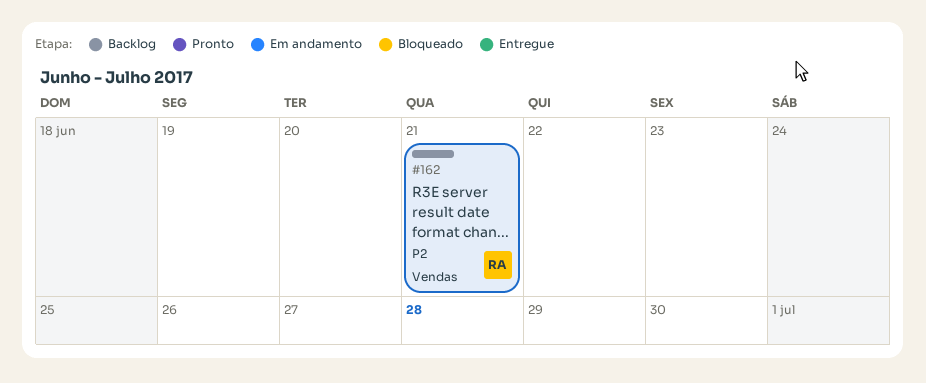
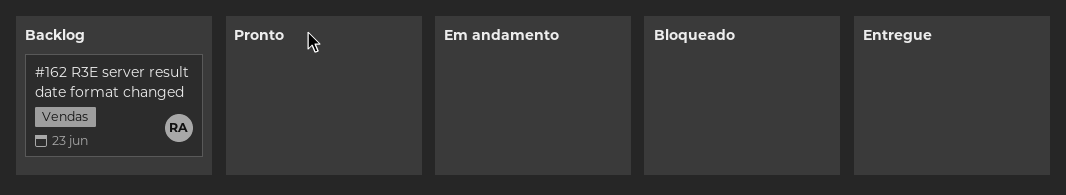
#162, due: Jun 21 -> Jun 23

